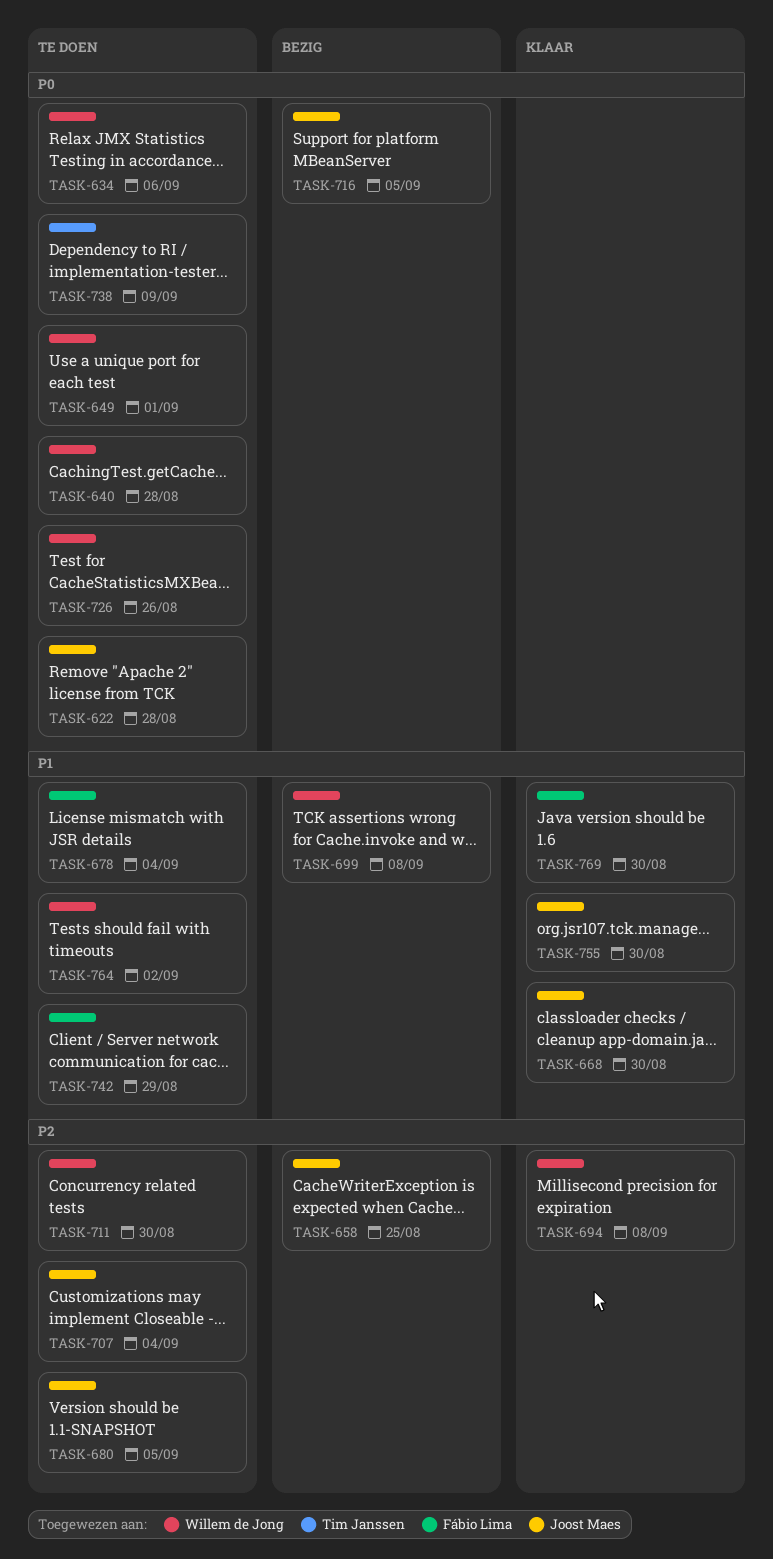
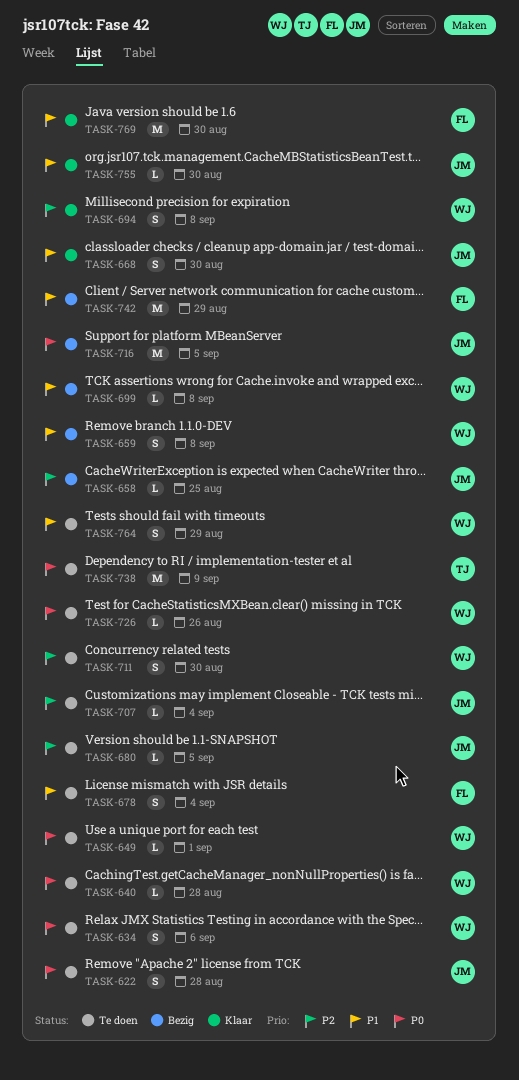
TASK-659: none -> present
TASK-742, status: Te doen -> Bezig
TASK-764, due: Sep 2 -> Aug 29

